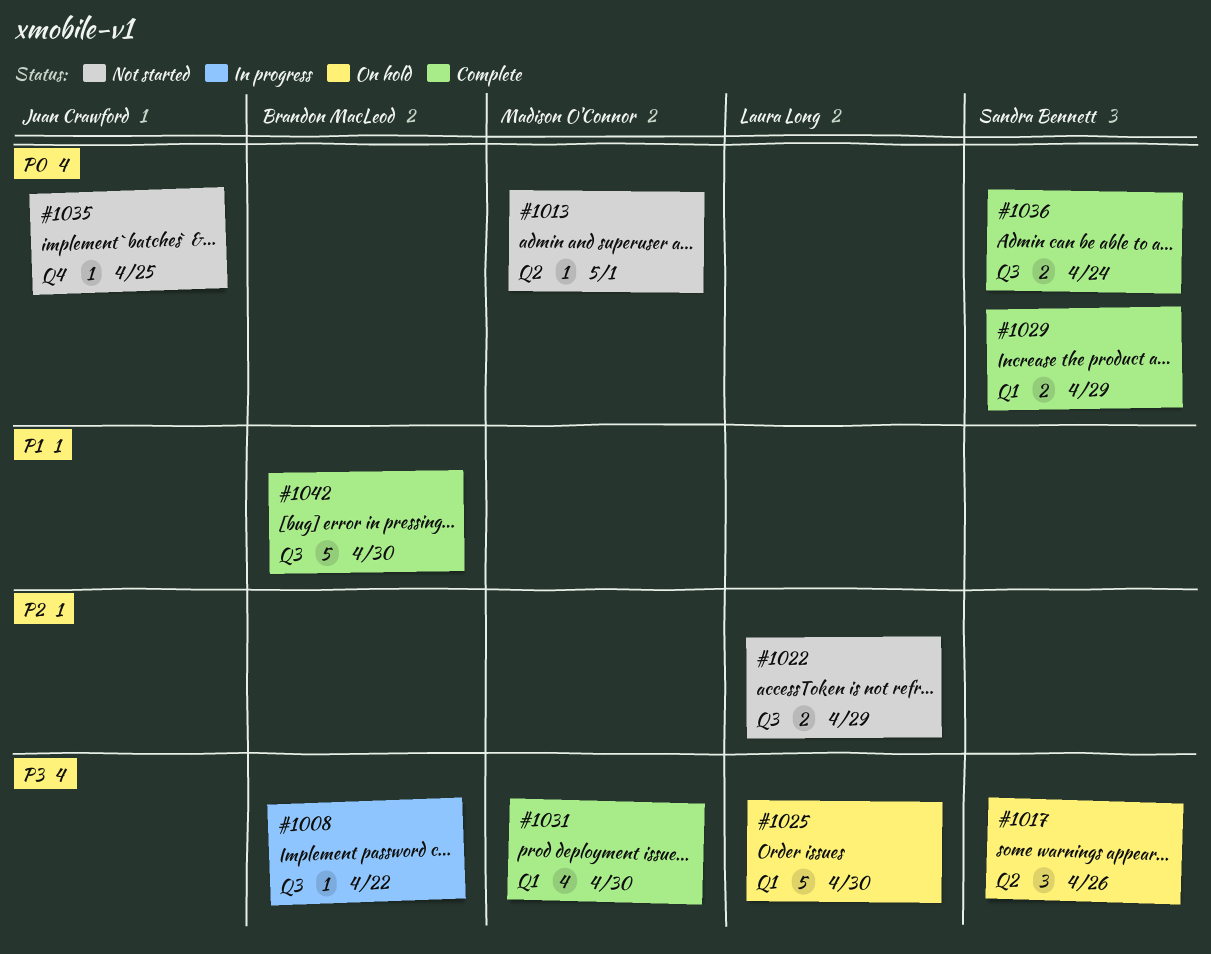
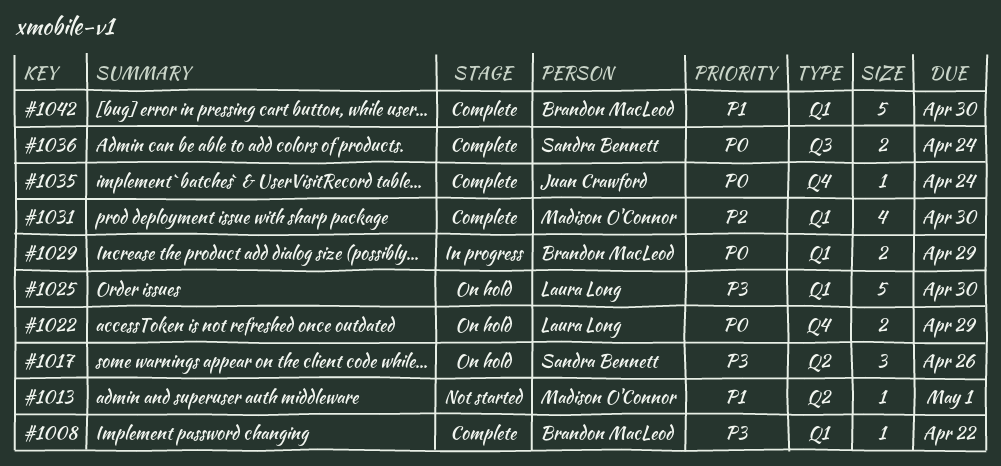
#1008, status: In progress -> Complete
#1008, label: Q3 -> Q1
#1013, priority: P0 -> P1
#1022, status: Not started -> On hold
#1022, priority: P2 -> P0
#1022, label: Q3 -> Q4
#1029, status: Complete -> In progress
#1029, owner: Sandra Bennett -> Brandon MacLeod
#1031, priority: P3 -> P2
#1035, status: Not started -> Complete
#1035, due: Apr 25 -> Apr 24
#1042, label: Q3 -> Q1

